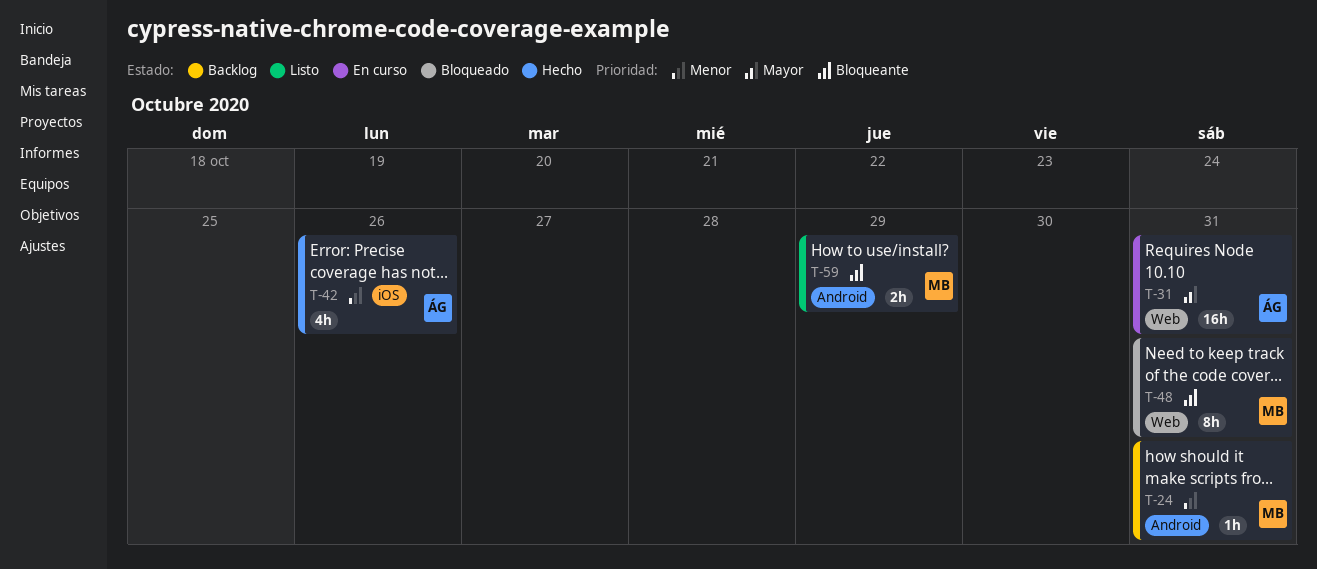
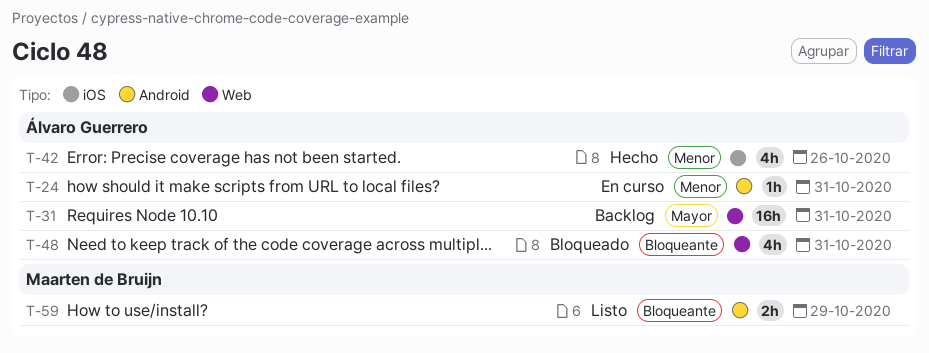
T-24, status: Backlog -> En curso
T-24, owner: Maarten de Bruijn -> Álvaro Guerrero
T-31, status: En curso -> Backlog
T-48, owner: Maarten de Bruijn -> Álvaro Guerrero
T-48, estimate: 8h -> 4h

